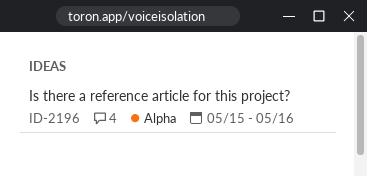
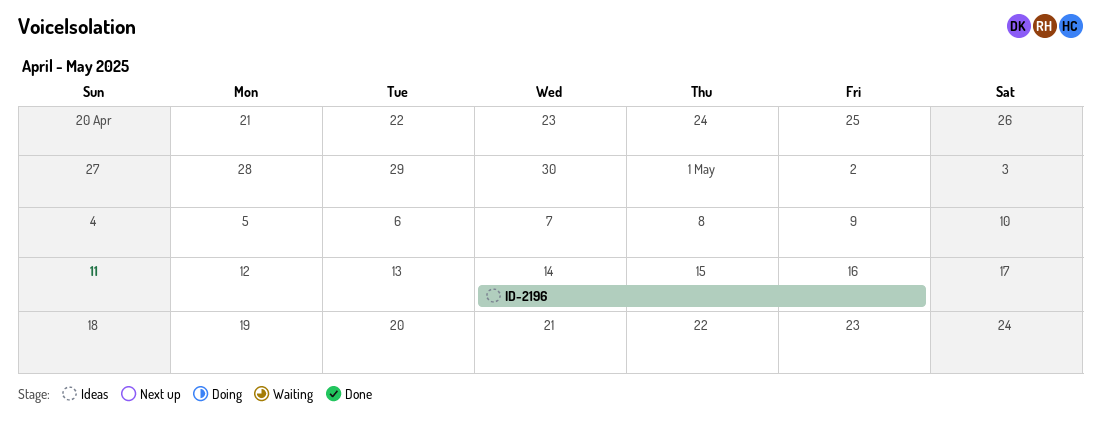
ID-2196, start: May 15 -> May 14

